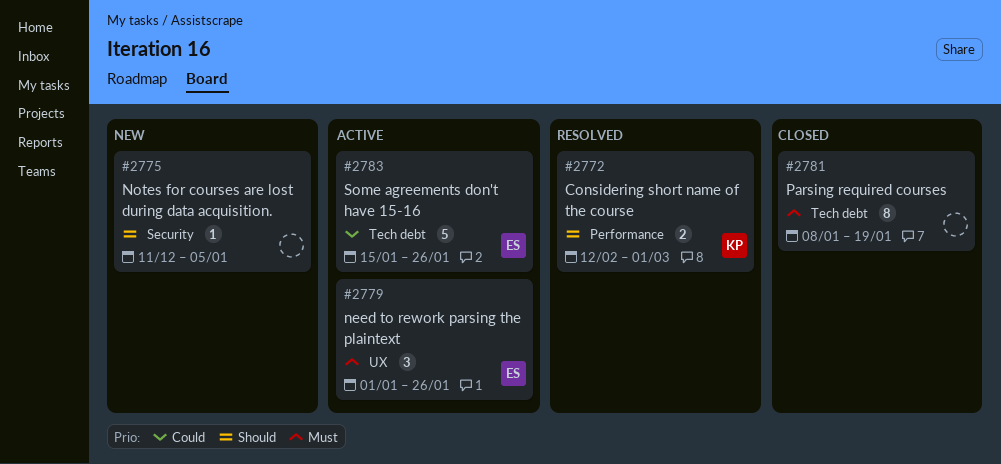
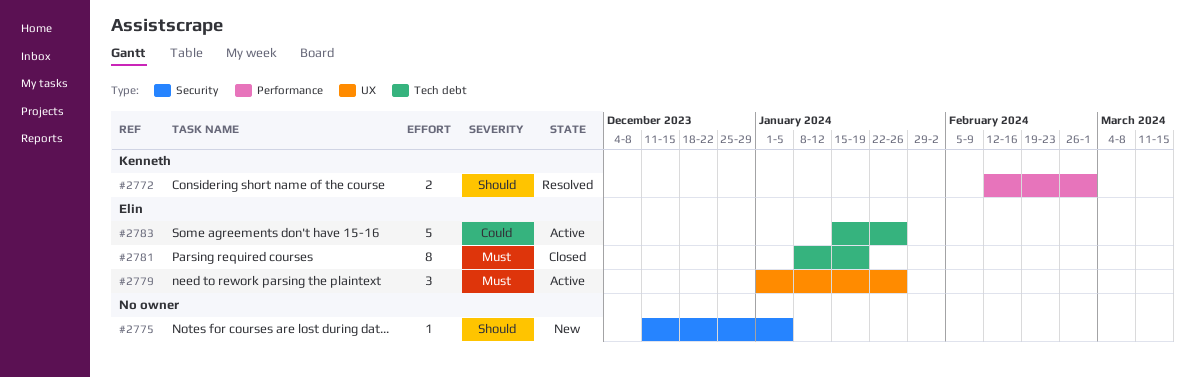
#2781, owner: none -> Elin

